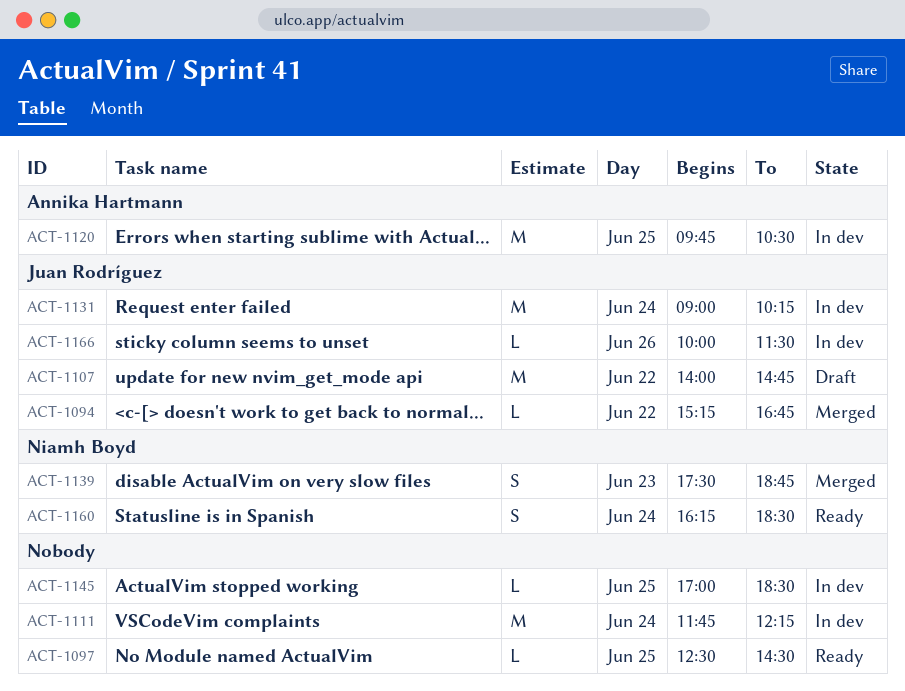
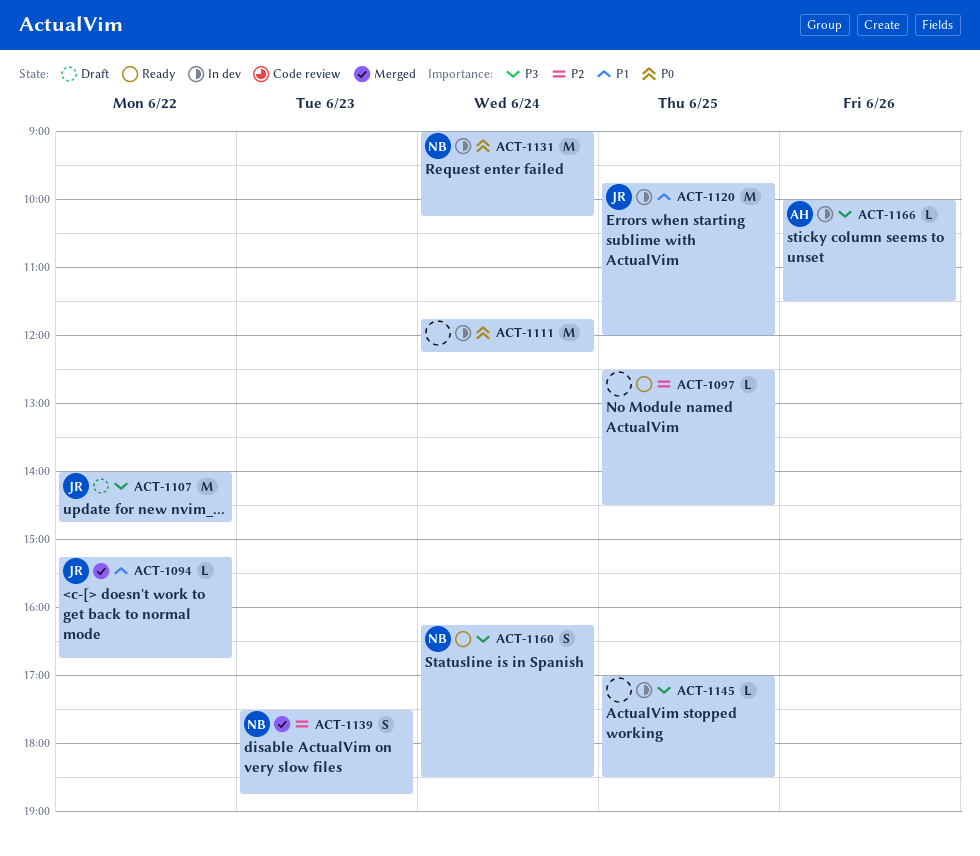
ACT-1120, owner: Annika Hartmann -> Juan Rodríguez
ACT-1120, ends: 10:30 -> 12:00
ACT-1131, owner: Juan Rodríguez -> Niamh Boyd
ACT-1166, owner: Juan Rodríguez -> Annika Hartmann

